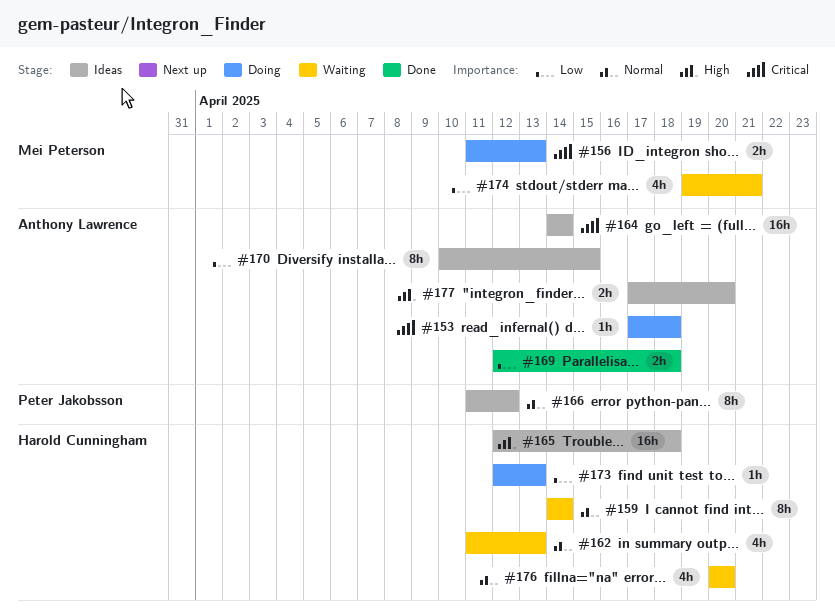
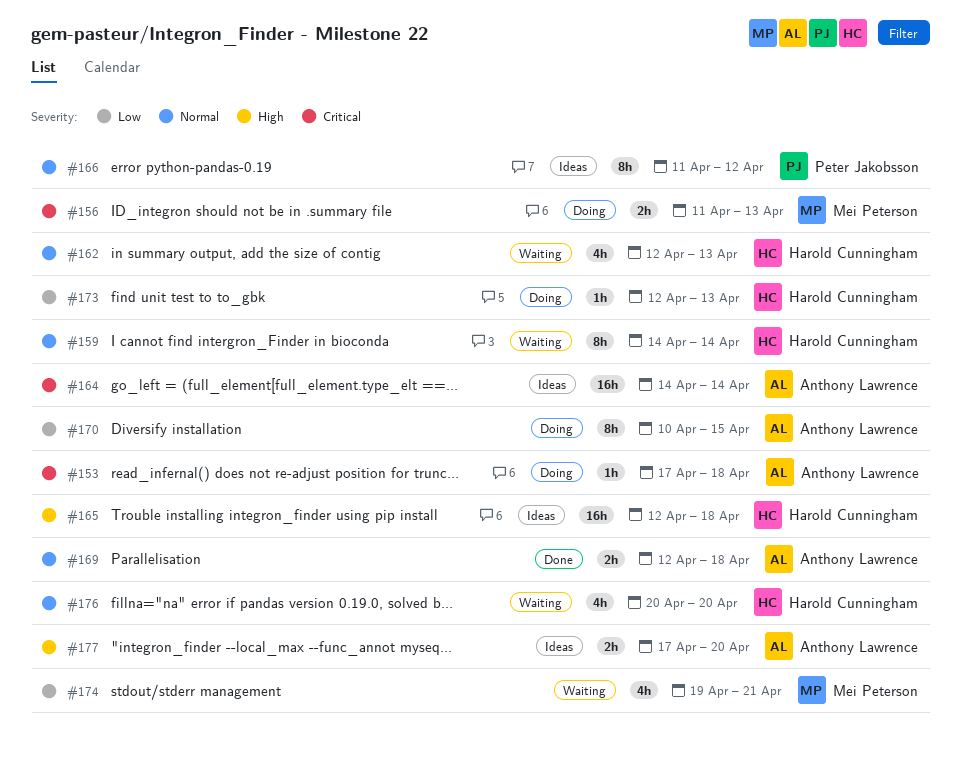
#162, start: Apr 11 -> Apr 12
#169, priority: Low -> Normal
#170, status: Ideas -> Doing

